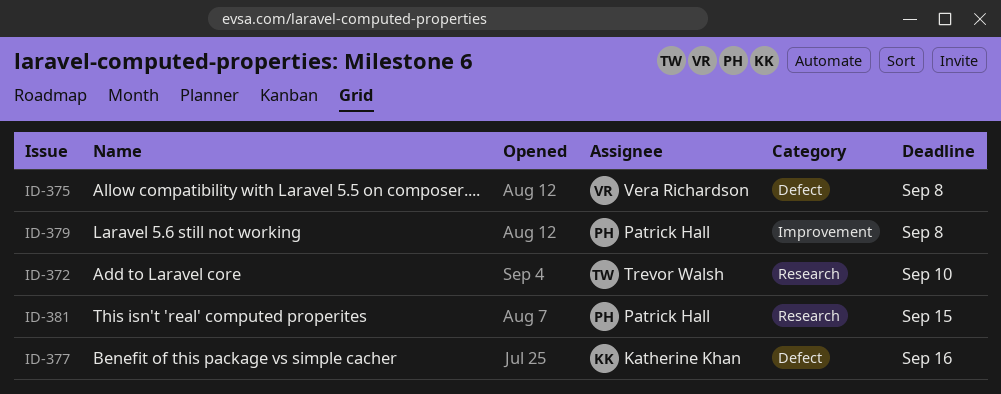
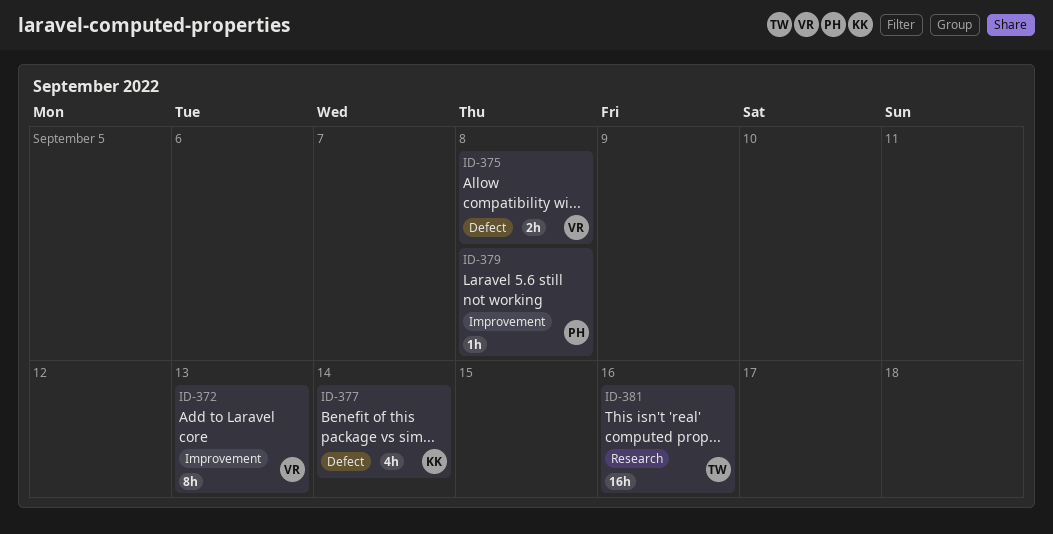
ID-372, owner: Trevor Walsh -> Vera Richardson
ID-372, label: Research -> Improvement
ID-372, due: Sep 10 -> Sep 13
ID-377, due: Sep 16 -> Sep 14
ID-381, owner: Patrick Hall -> Trevor Walsh
ID-381, due: Sep 15 -> Sep 16

